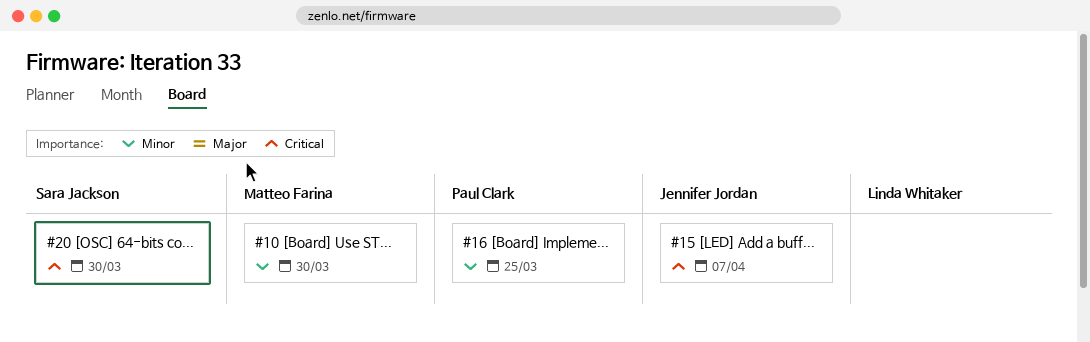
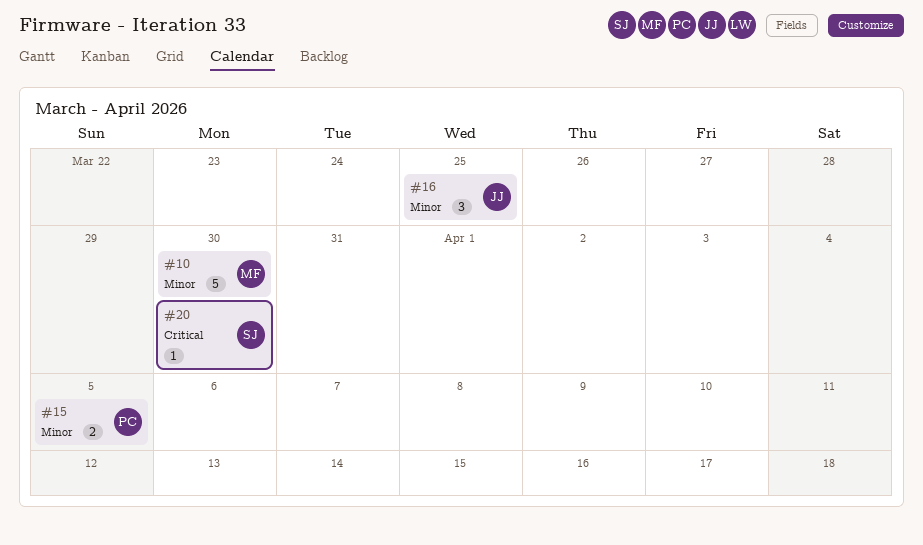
#15, owner: Jennifer Jordan -> Paul Clark
#15, priority: Critical -> Minor
#15, due: Apr 7 -> Apr 5
#16, owner: Paul Clark -> Jennifer Jordan

